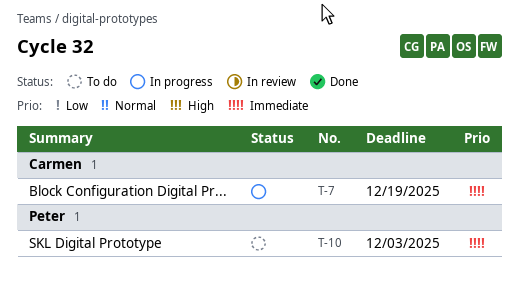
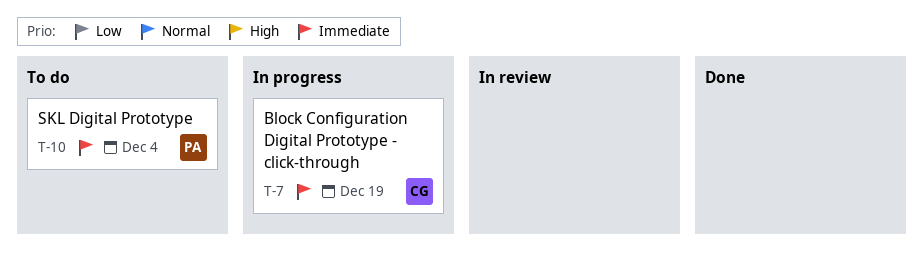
T-10, due: Dec 3 -> Dec 4

